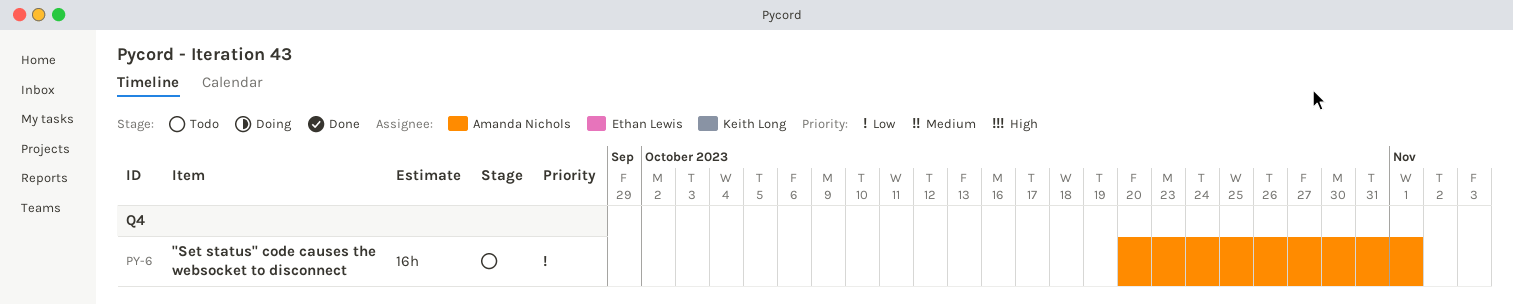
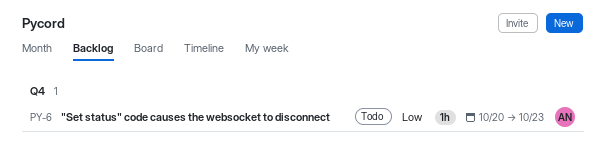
PY-6, estimate: 16h -> 1h
PY-6, due: Nov 1 -> Oct 23

